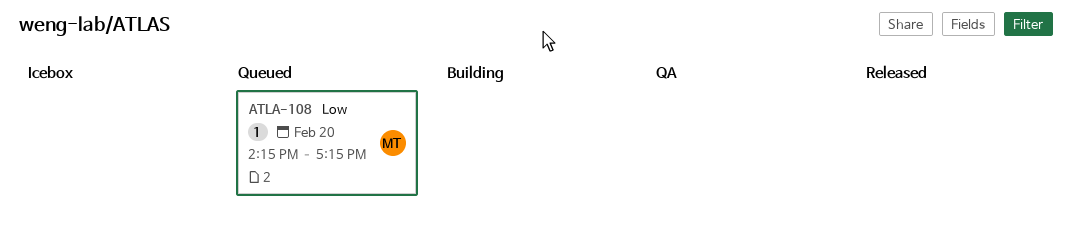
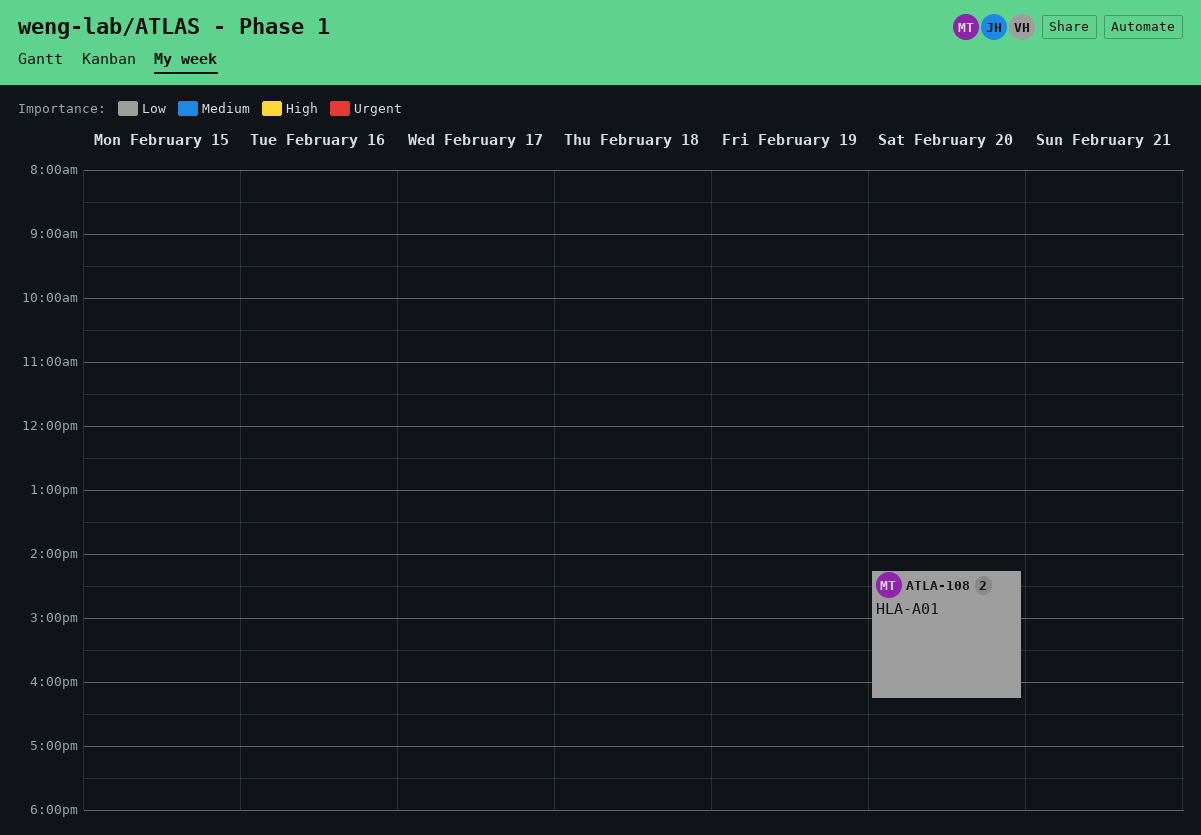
ATLA-108, estimate: 1 -> 2
ATLA-108, ends: 17:15 -> 16:15

